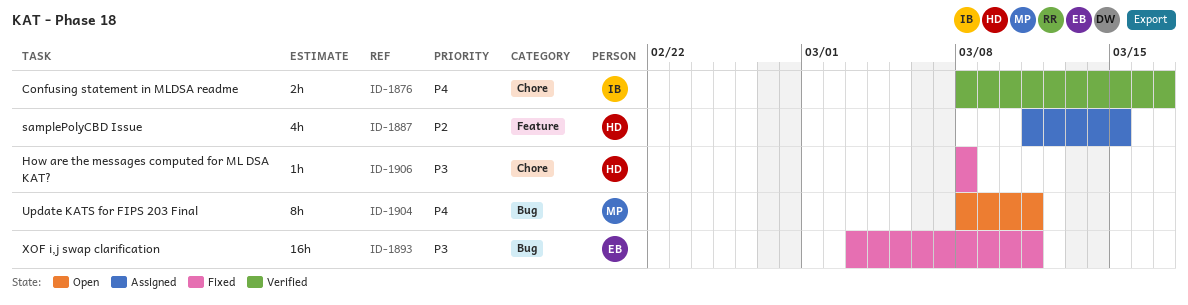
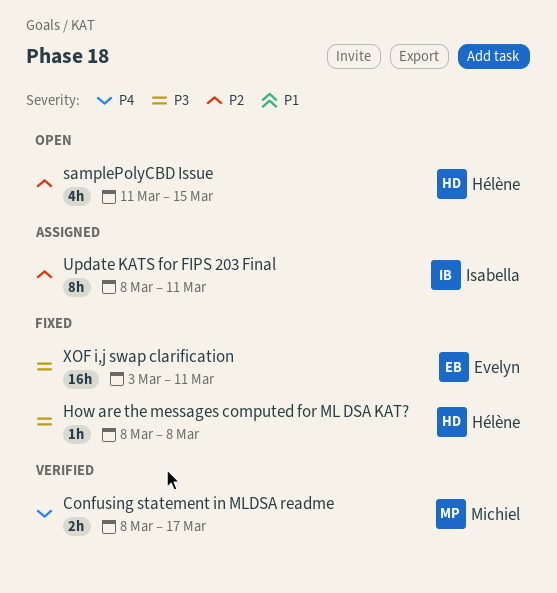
Confusing statement in MLDSA readme, owner: Isabella -> Michiel
samplePolyCBD Issue, status: Assigned -> Open
Update KATS for FIPS 203 Final, status: Open -> Assigned
Update KATS for FIPS 203 Final, owner: Michiel -> Isabella
Update KATS for FIPS 203 Final, priority: P4 -> P2

